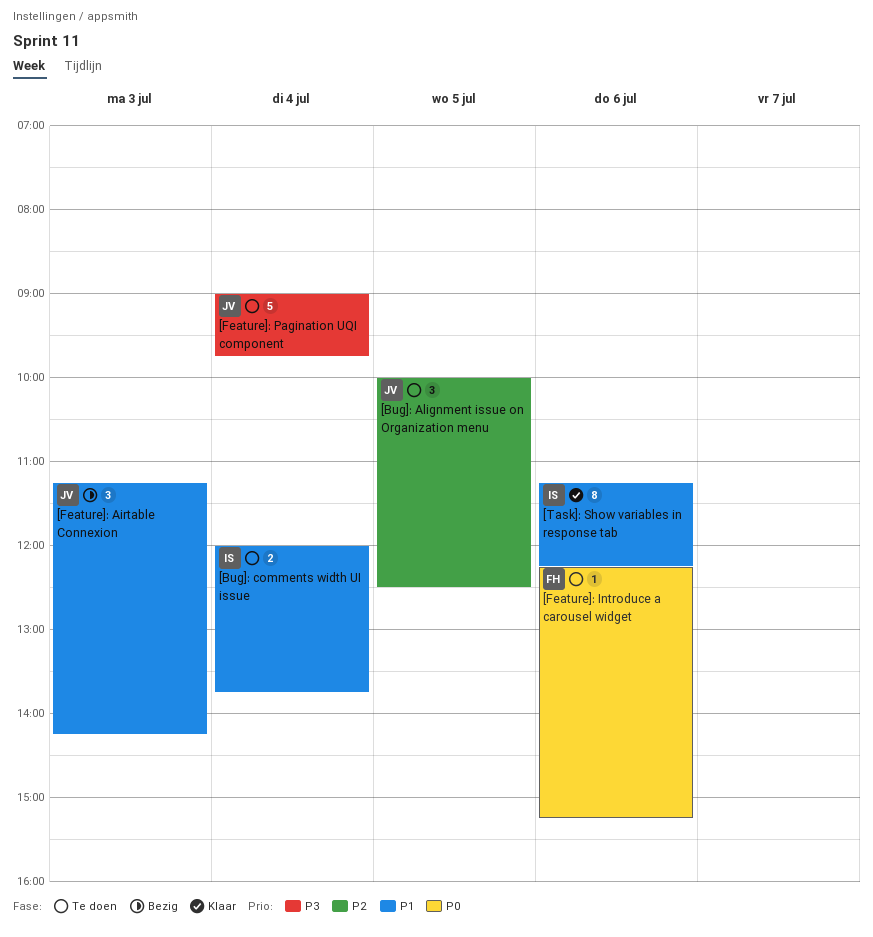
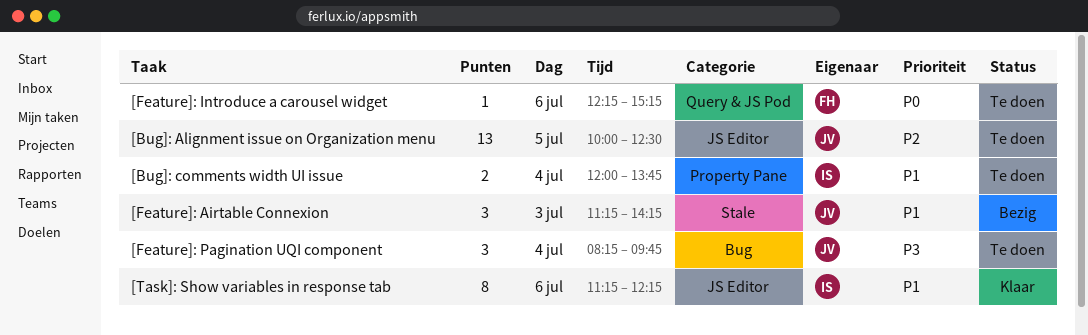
[Bug]: Alignment issue on Organization menu, estimate: 3 -> 13
[Feature]: Pagination UQI component, estimate: 5 -> 3
[Feature]: Pagination UQI component, begins: 09:00 -> 08:15

